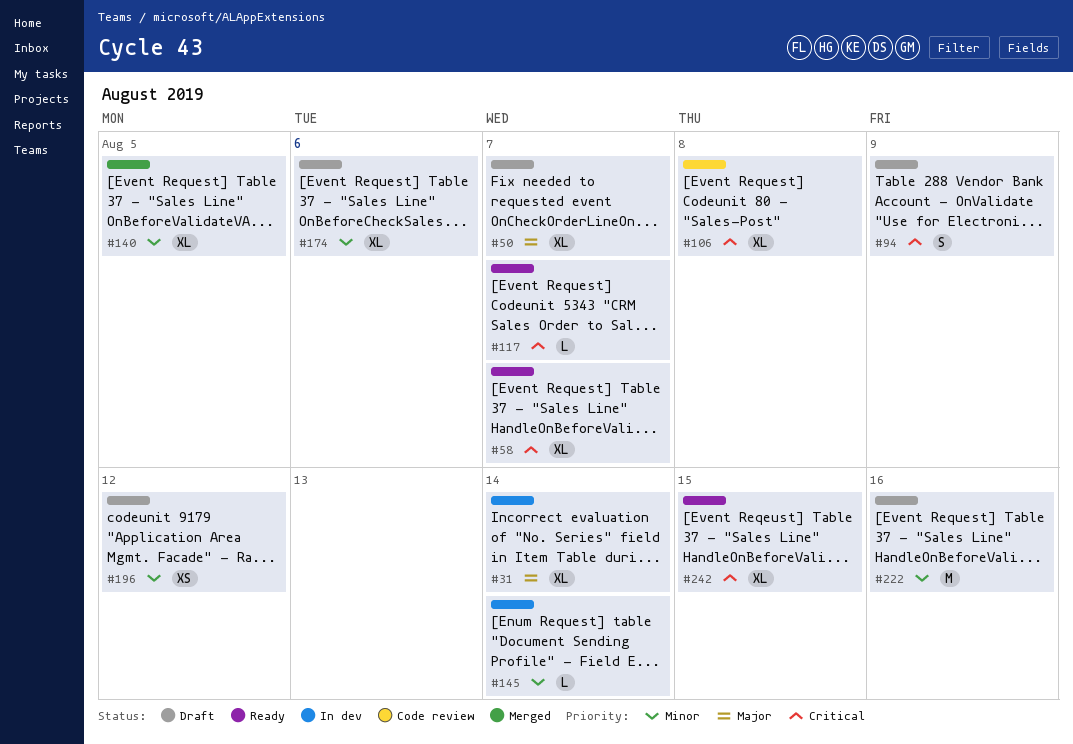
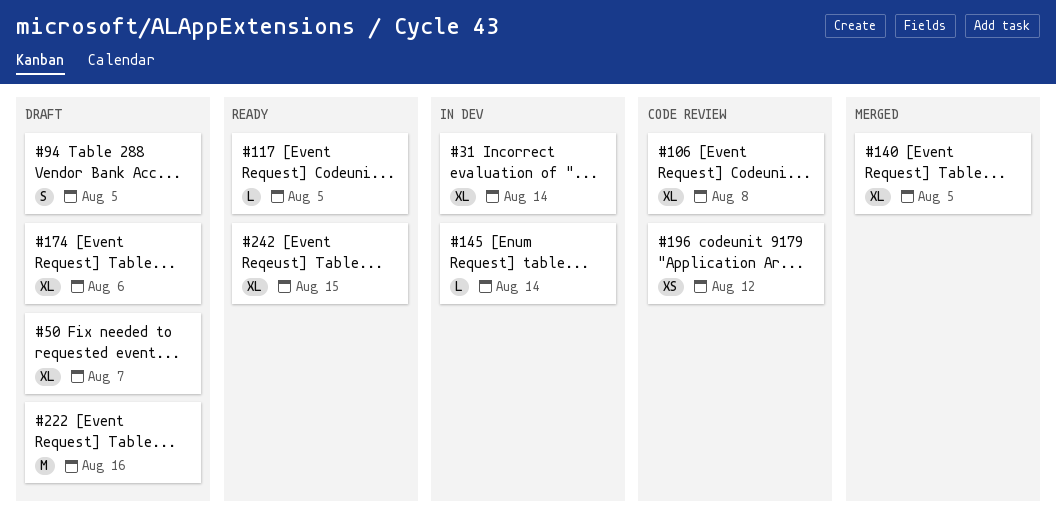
#58: present -> none
#94, due: Aug 9 -> Aug 5
#117, due: Aug 7 -> Aug 5
#196, status: Draft -> Code review

